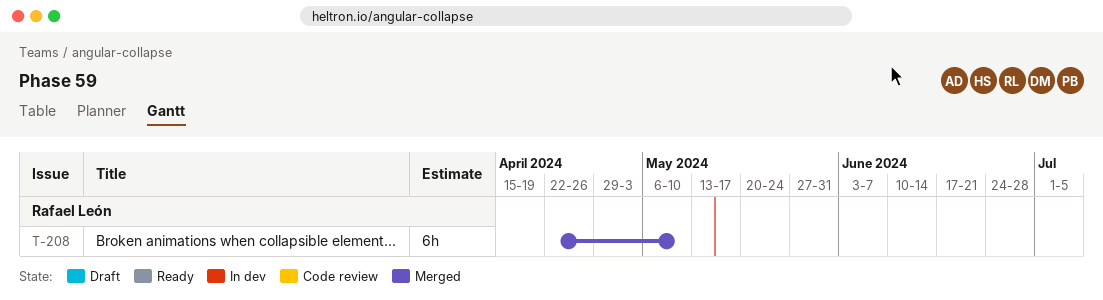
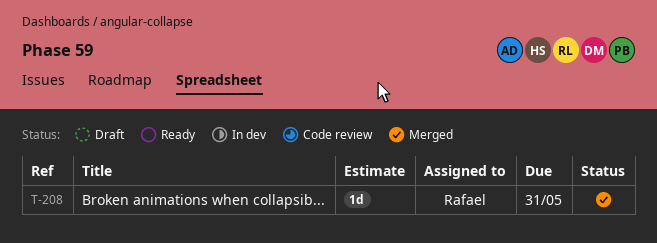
T-208, estimate: 6h -> 1d
T-208, due: May 10 -> May 31

